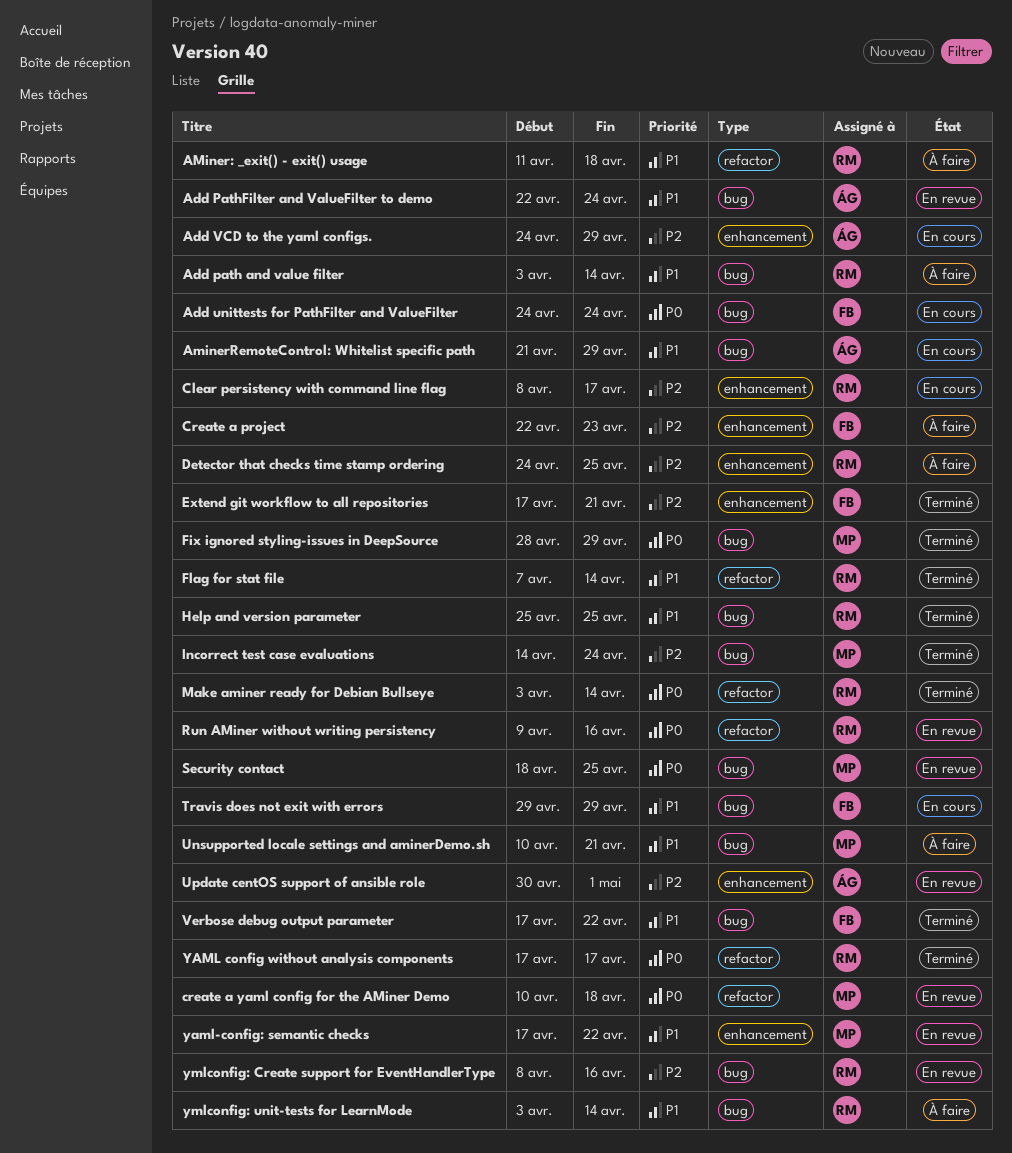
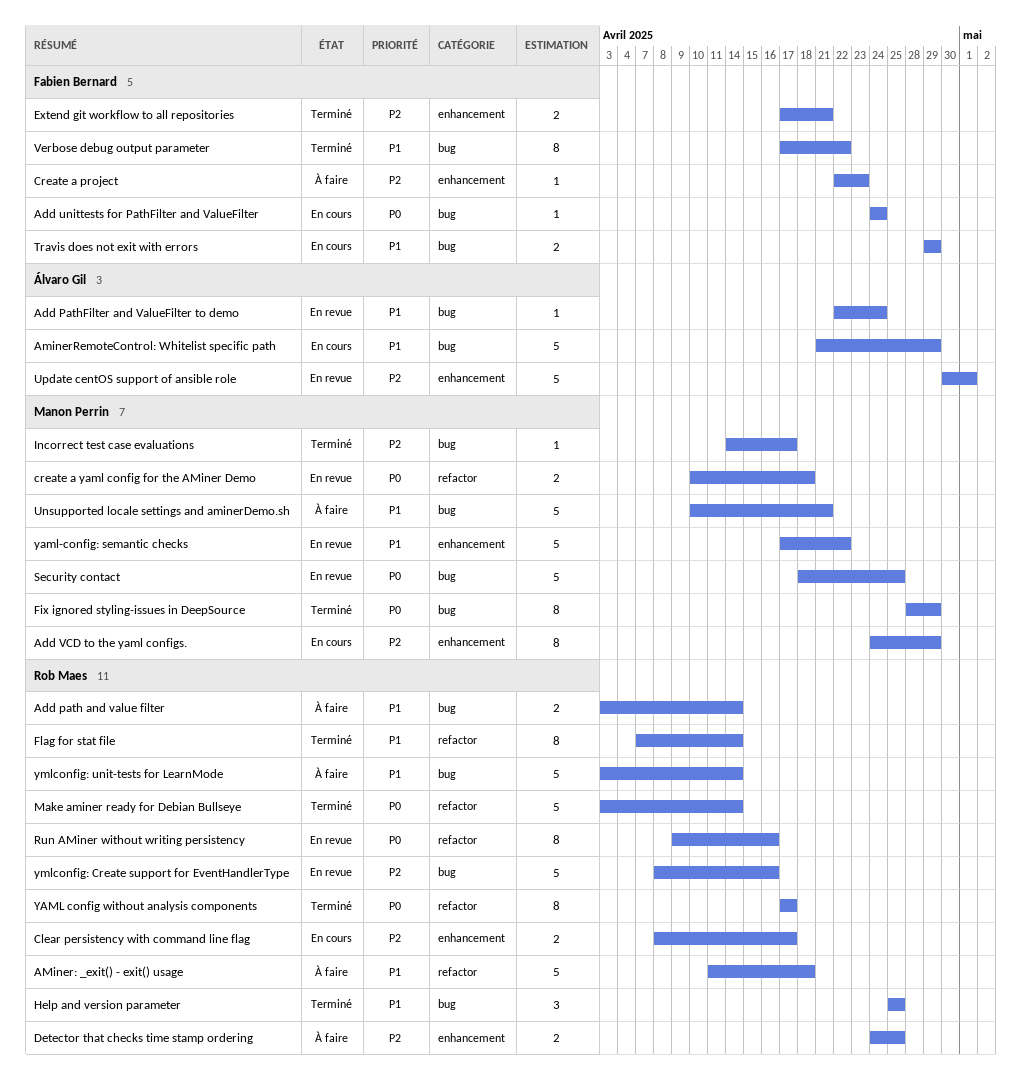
Add VCD to the yaml configs., owner: Álvaro Gil -> Manon Perrin
Incorrect test case evaluations, due: Apr 24 -> Apr 17

